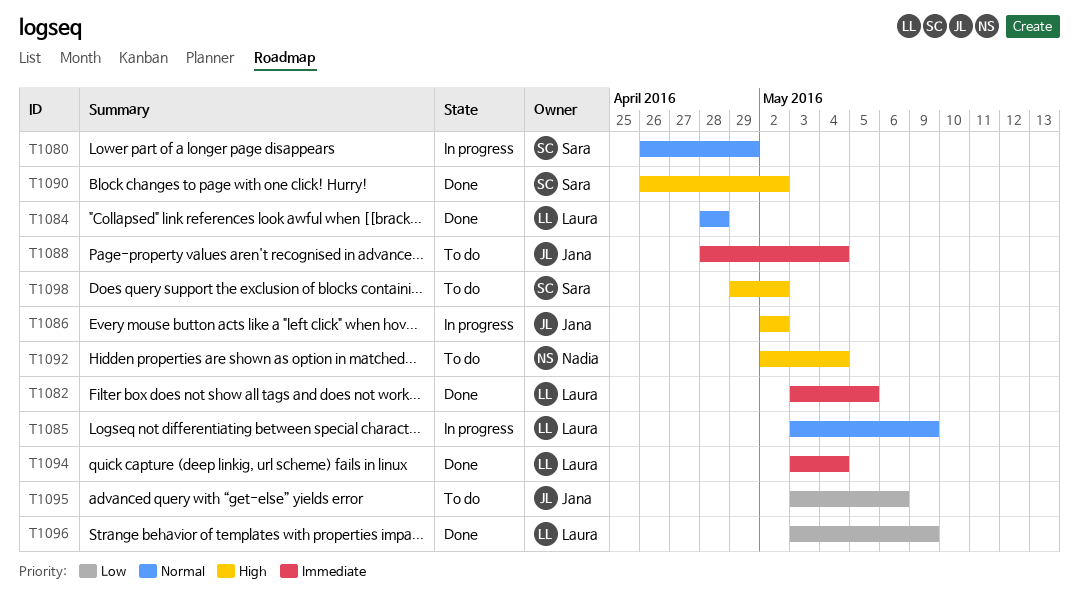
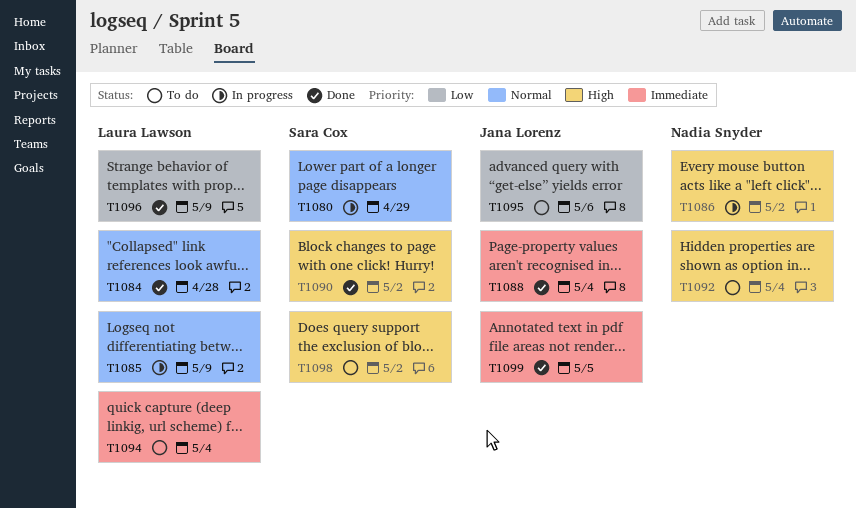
T1082: present -> none
T1086, owner: Jana Lorenz -> Nadia Snyder
T1088, status: To do -> Done
T1094, status: Done -> To do
T1099: none -> present

